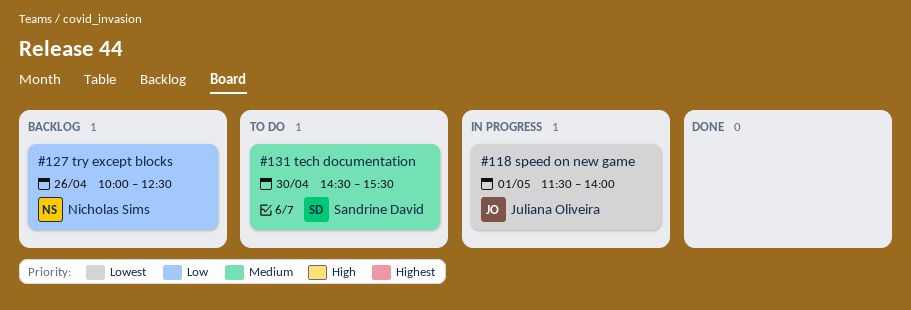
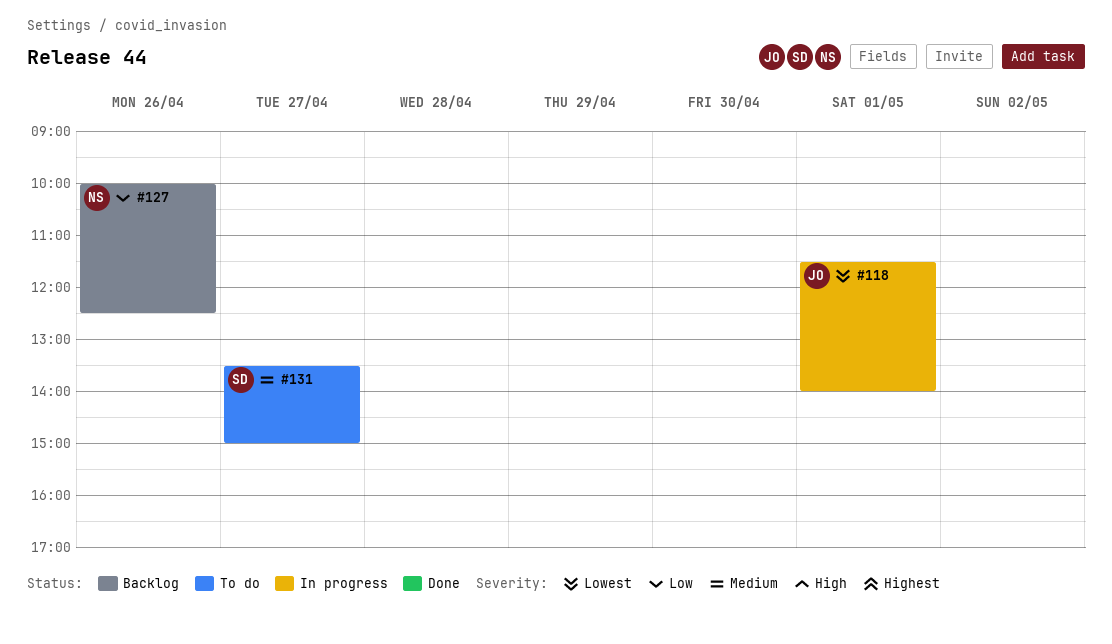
#131, day: Apr 30 -> Apr 27
#131, begins: 14:30 -> 13:30
#131, ends: 15:30 -> 15:00

